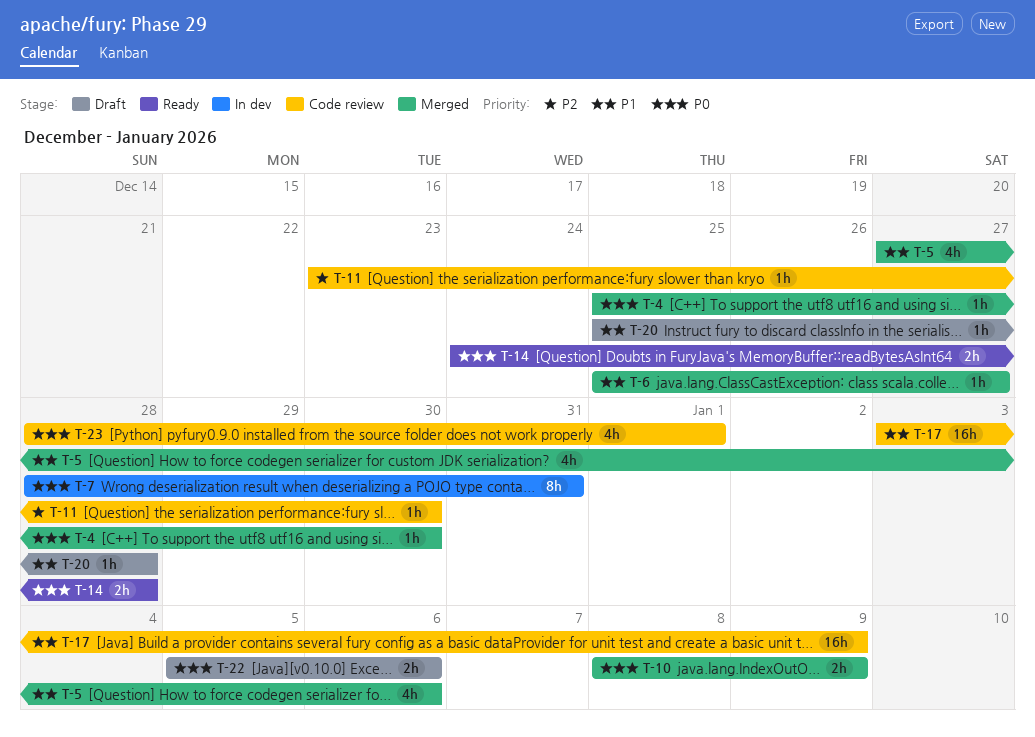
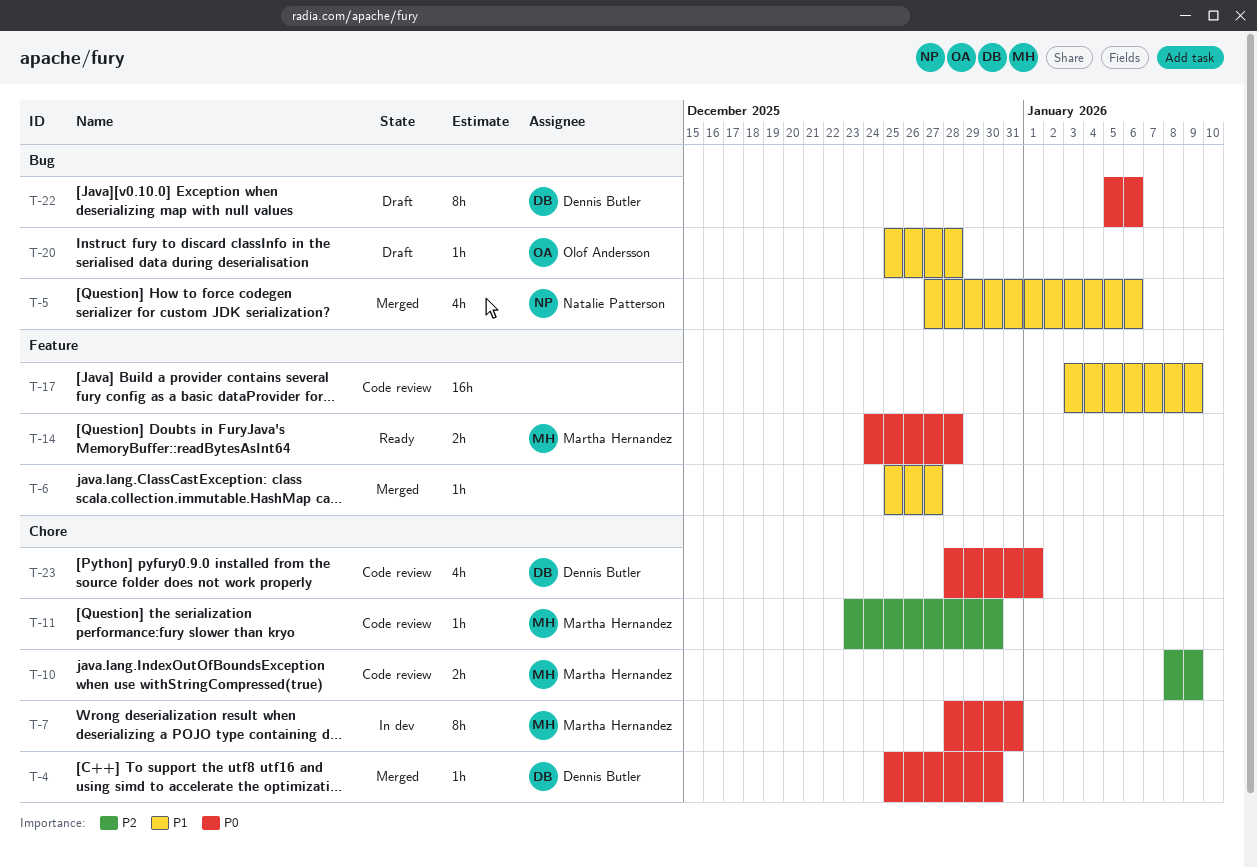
T-10, status: Merged -> Code review
T-10, priority: P0 -> P2
T-22, estimate: 2h -> 8h

